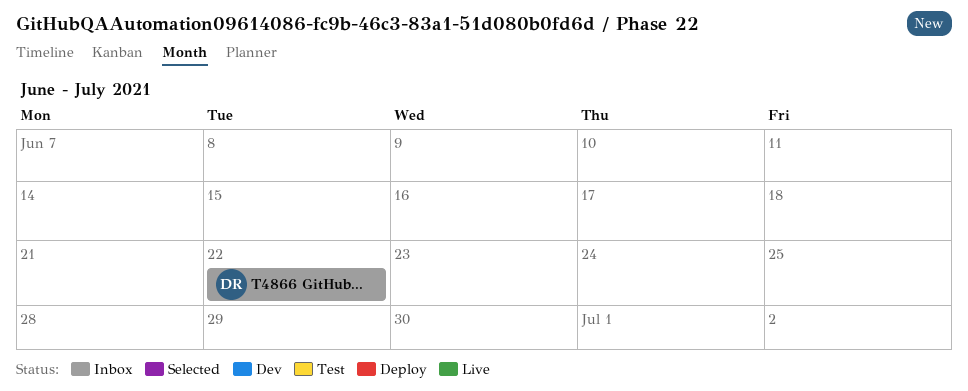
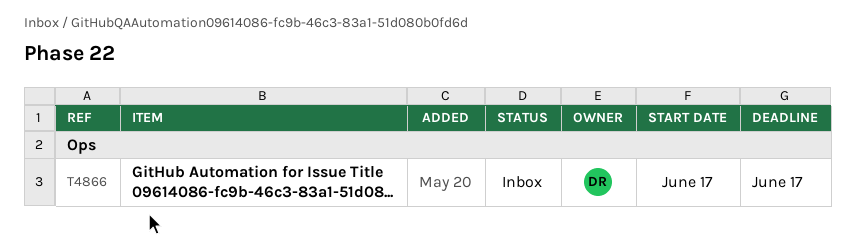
T4866, start: Jun 22 -> Jun 17
T4866, due: Jun 22 -> Jun 17

